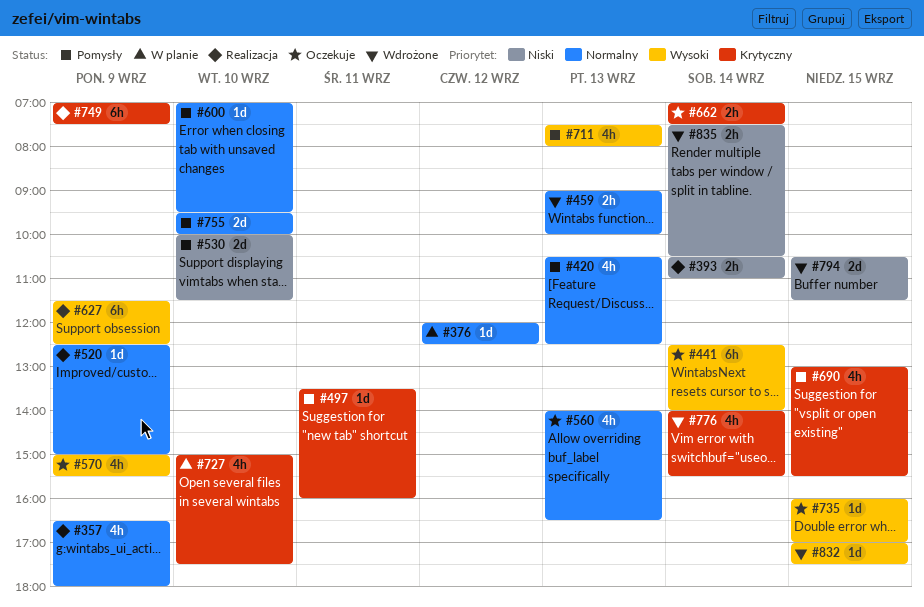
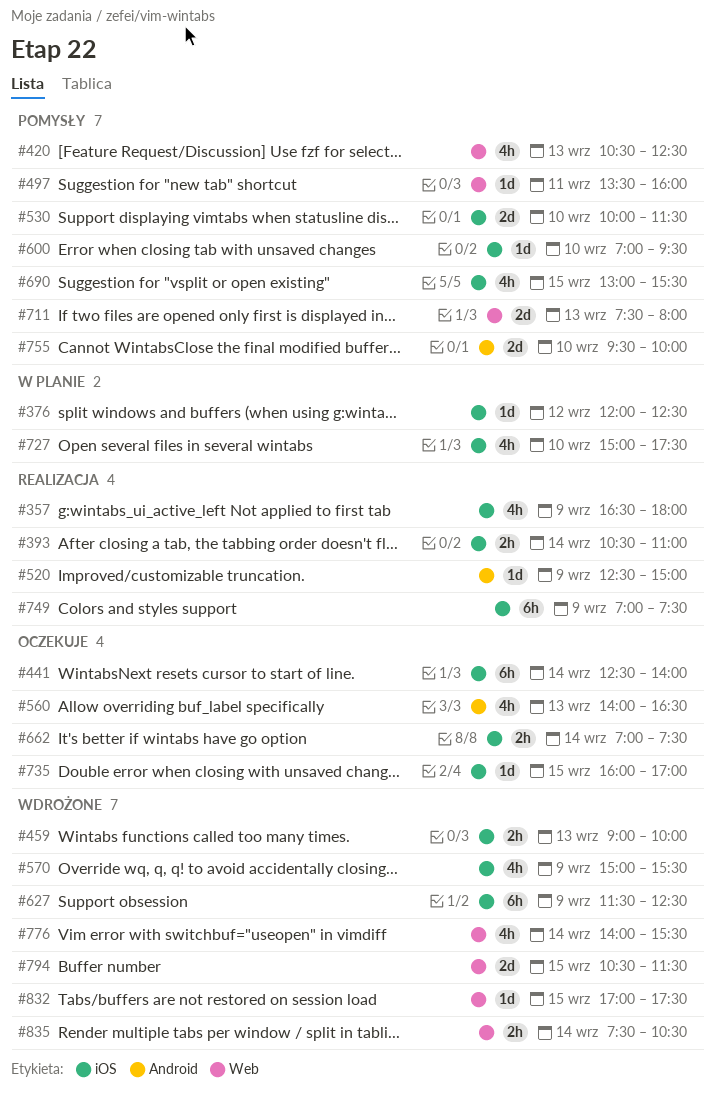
#570, status: Oczekuje -> Wdrożone
#627, status: Realizacja -> Wdrożone
#711, estimate: 4h -> 2d

